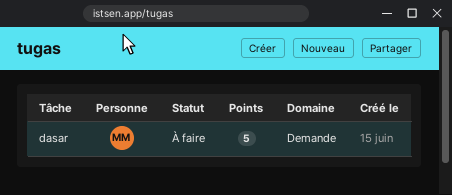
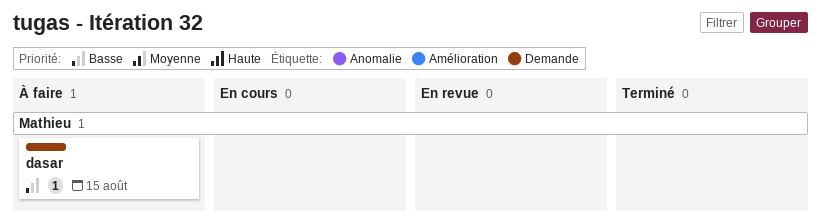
dasar, estimate: 5 -> 1

